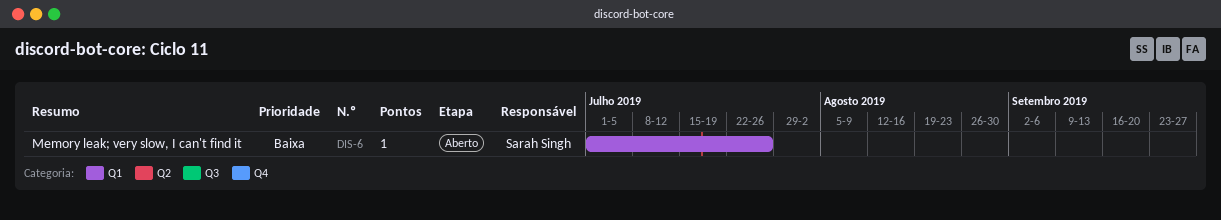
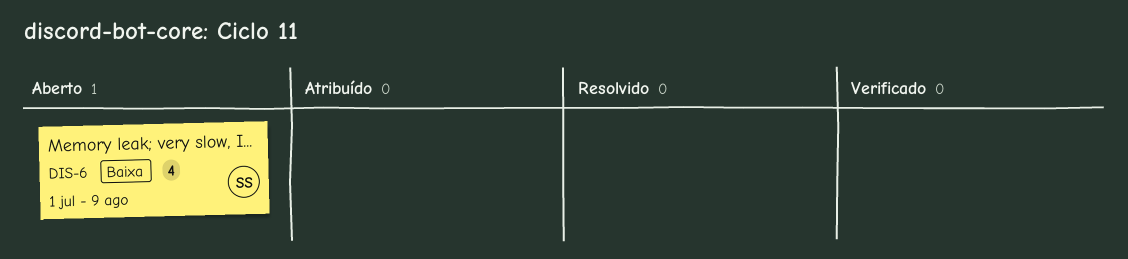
DIS-6, estimate: 1 -> 4
DIS-6, due: Jul 26 -> Aug 9

